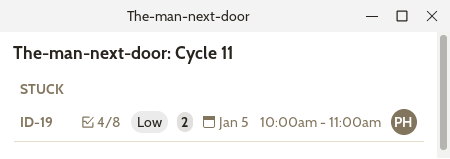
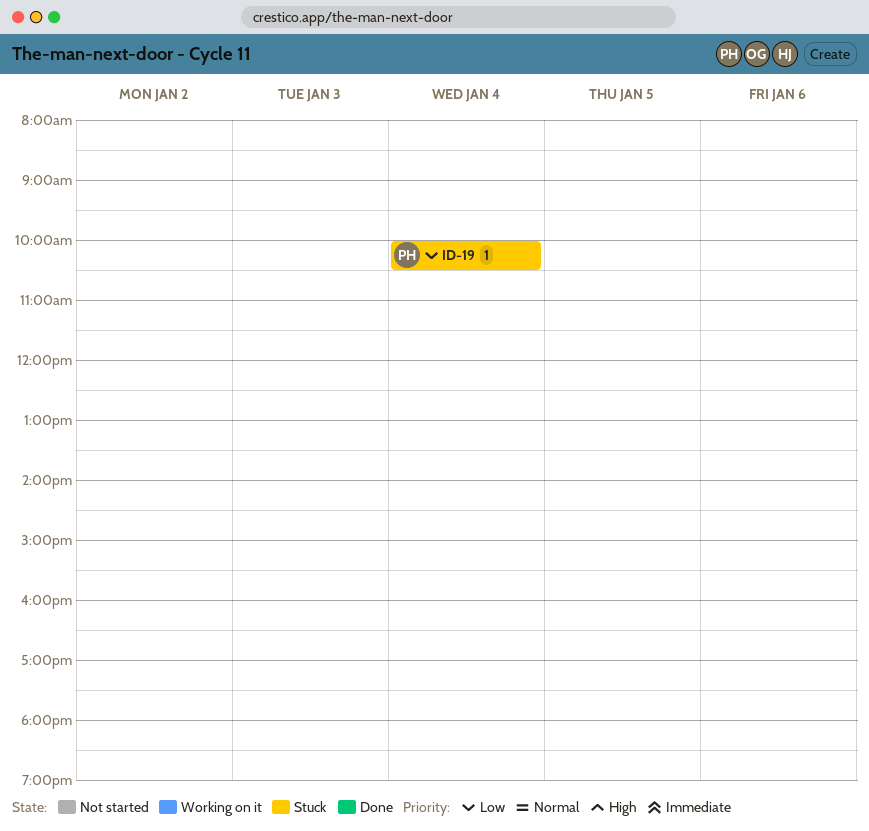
ID-19, estimate: 2 -> 1
ID-19, day: Jan 5 -> Jan 4
ID-19, ends: 11:00 -> 10:30

